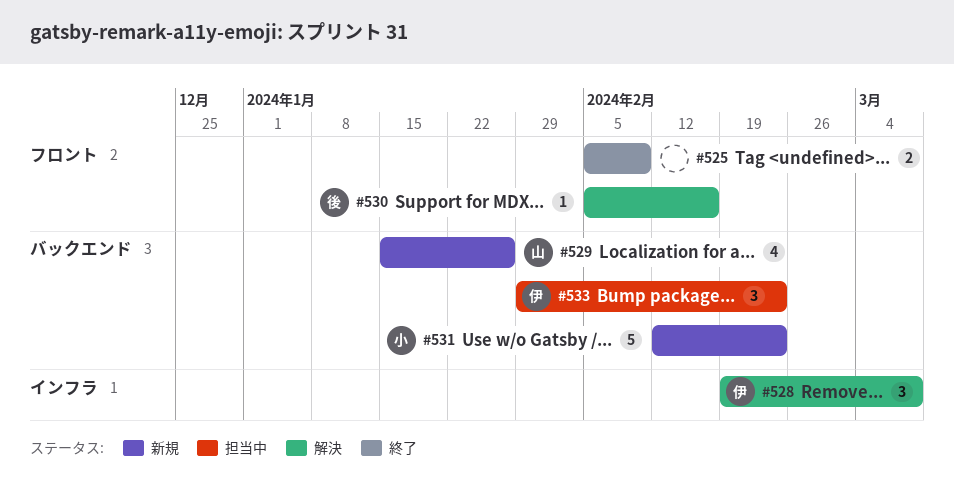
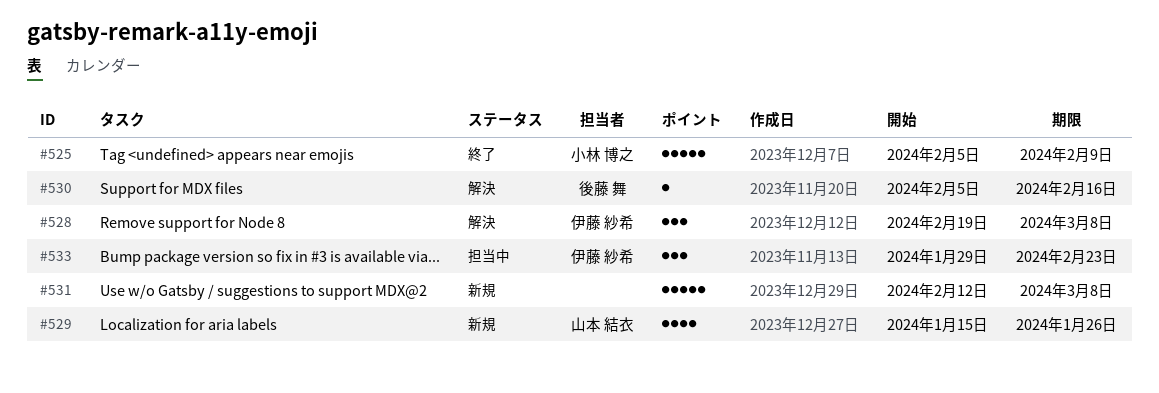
#525, owner: none -> 小林 博之
#525, estimate: 2 -> 5
#531, owner: 小林 博之 -> none
#531, due: Feb 23 -> Mar 8

